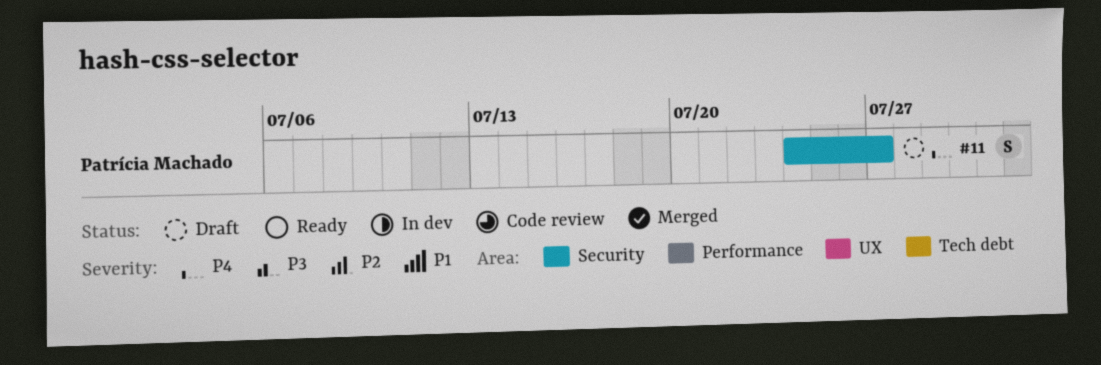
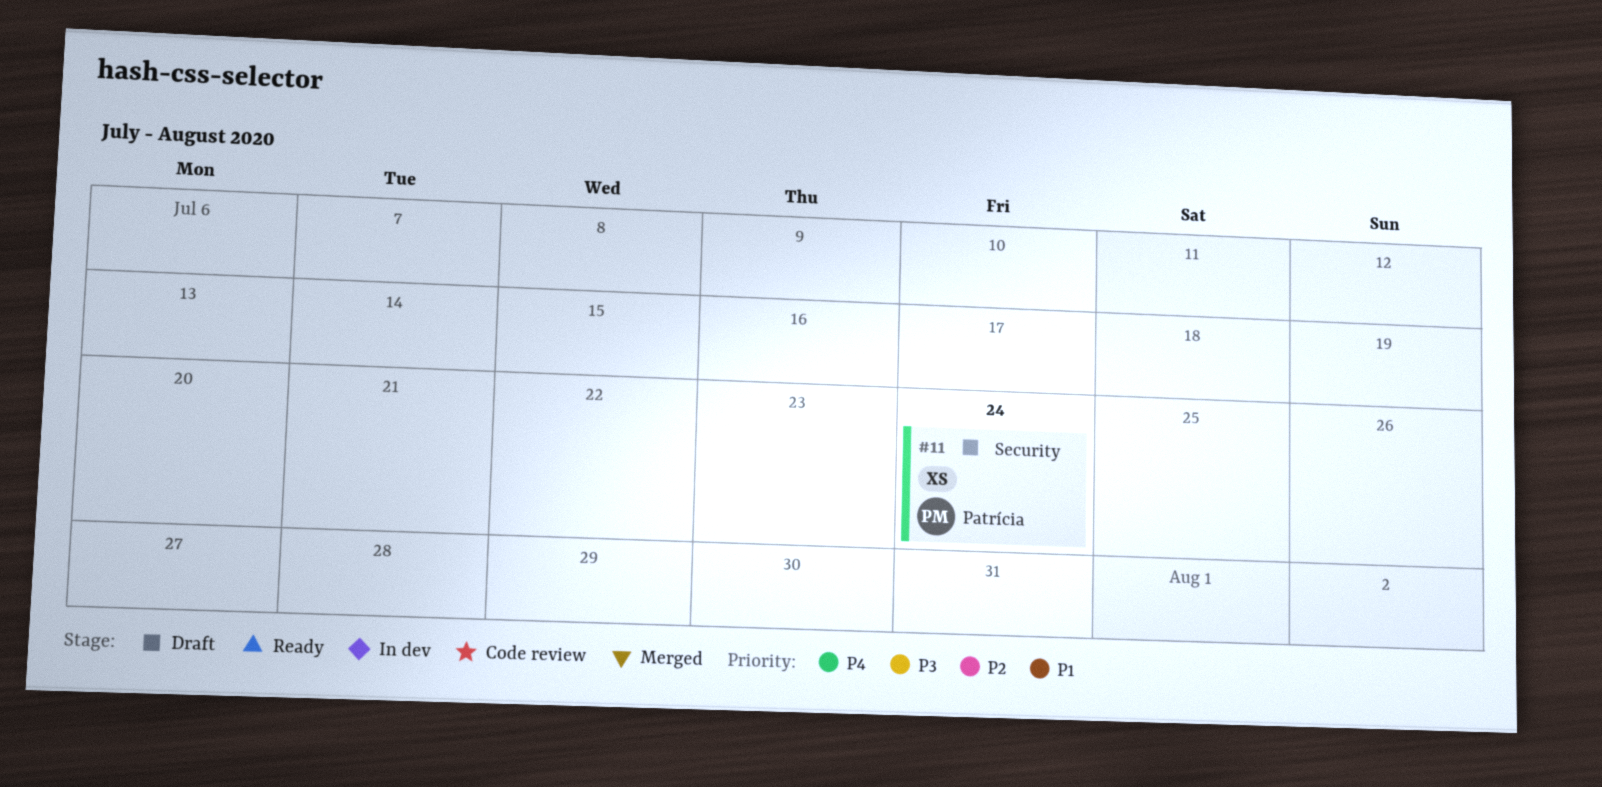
#11, estimate: S -> XS
#11, due: Jul 27 -> Jul 24

